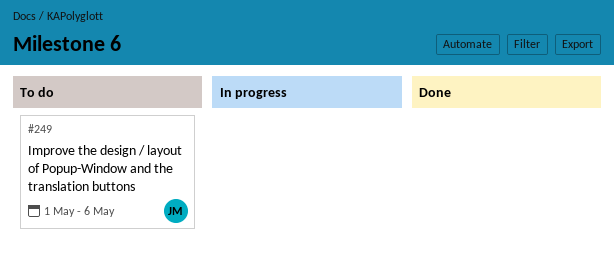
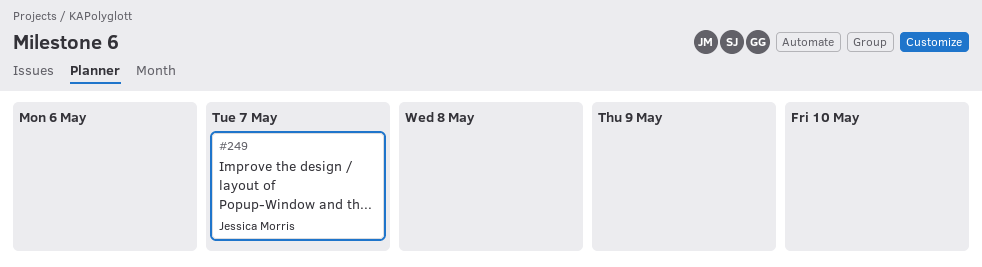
#249, due: May 6 -> May 7

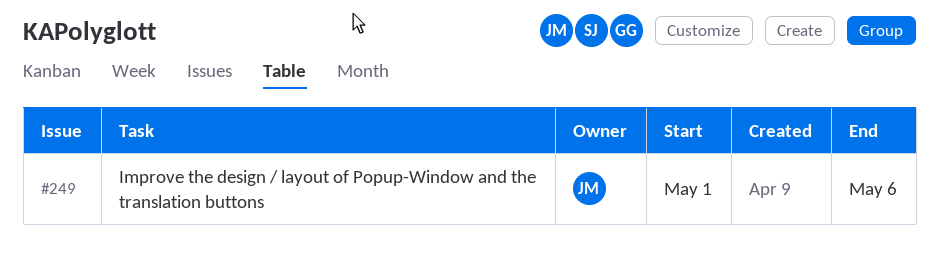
#249, due: May 7 -> May 6

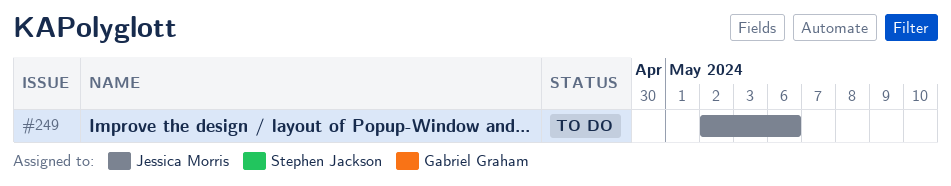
#249, start: May 1 -> May 2

